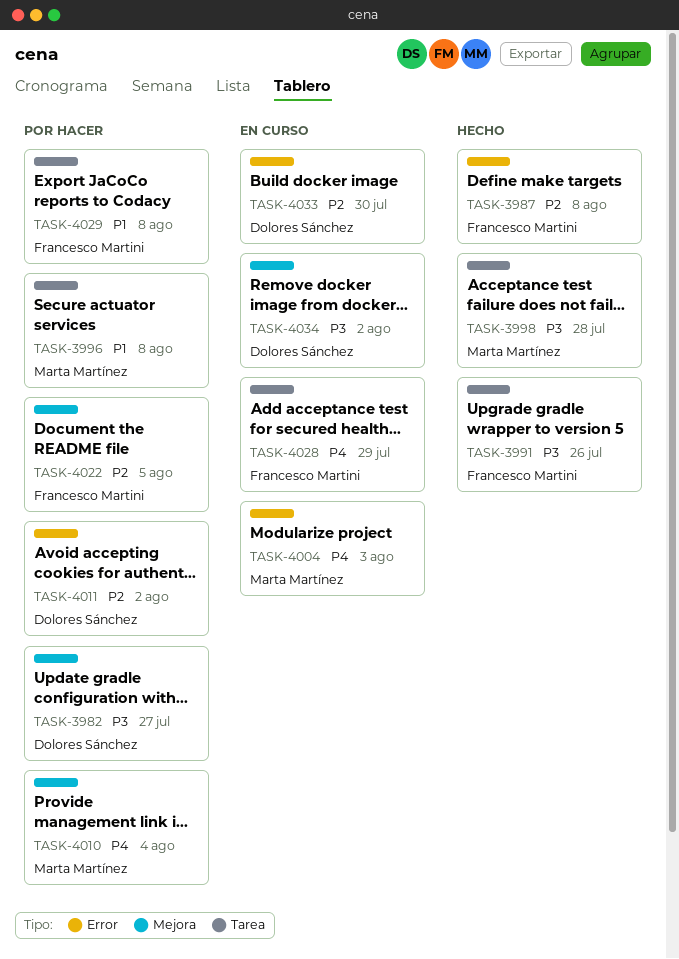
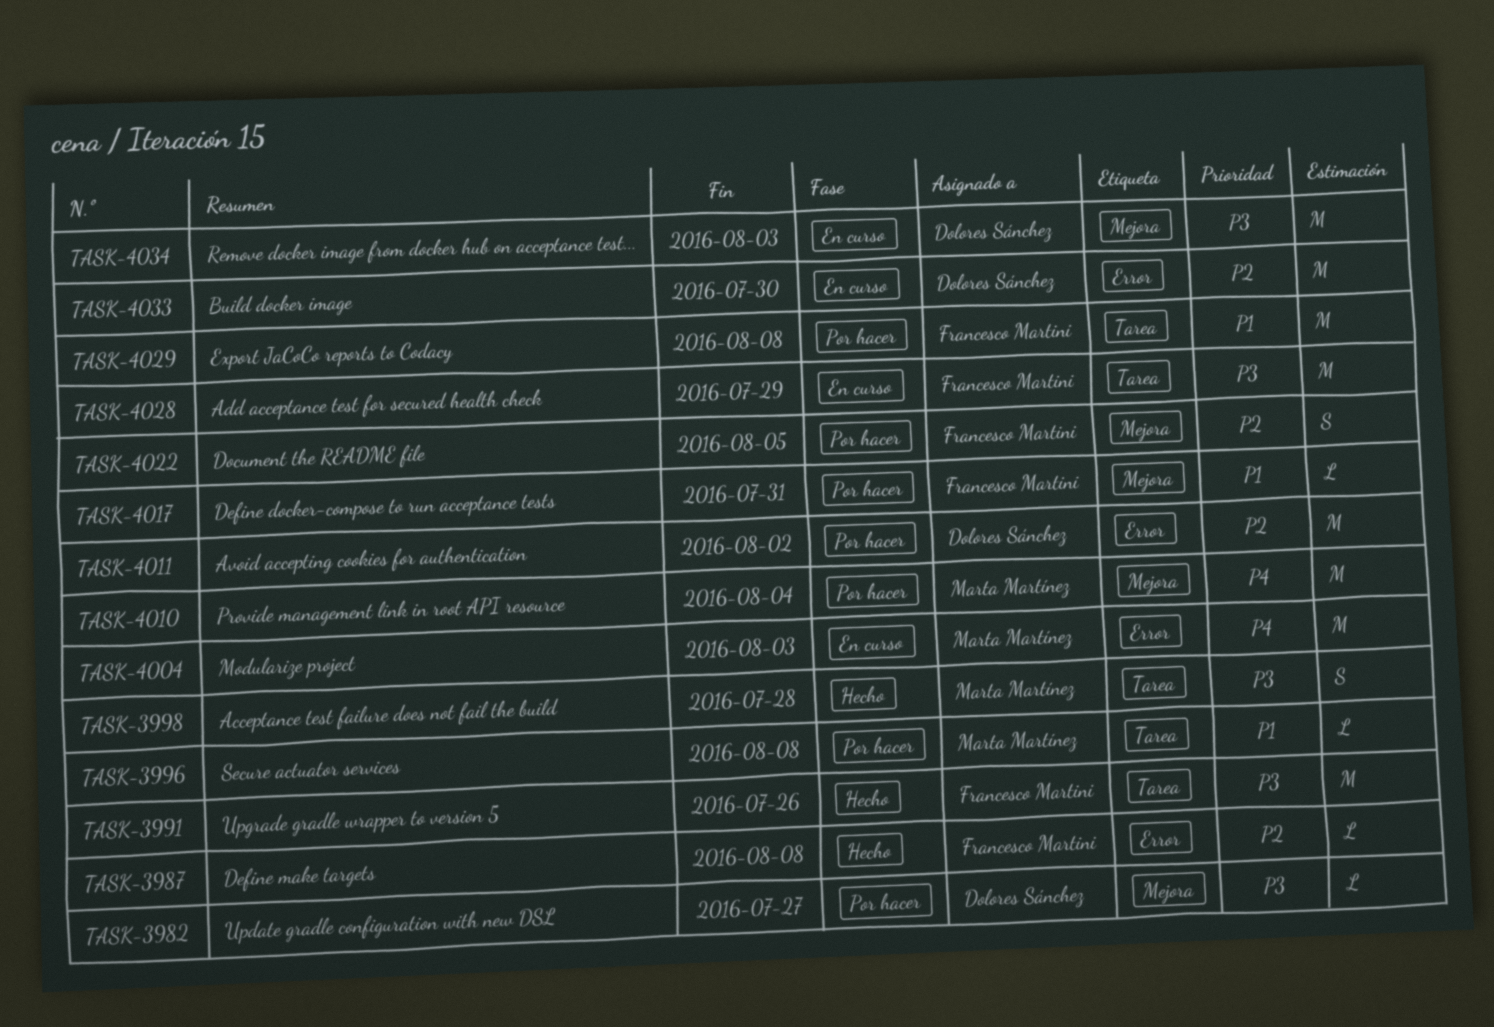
TASK-4017: none -> present
TASK-4028, priority: P4 -> P3
TASK-4034, due: Aug 2 -> Aug 3

